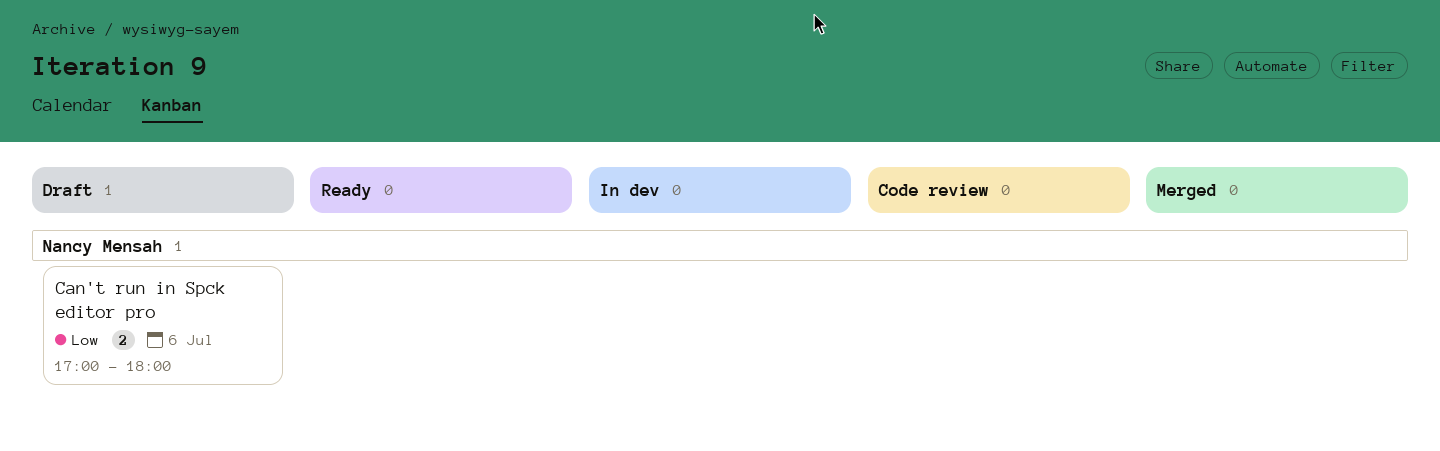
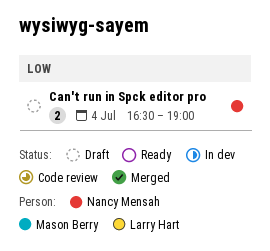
Can't run in Spck editor pro, day: Jul 6 -> Jul 4
Can't run in Spck editor pro, begins: 17:00 -> 16:30
Can't run in Spck editor pro, ends: 18:00 -> 19:00

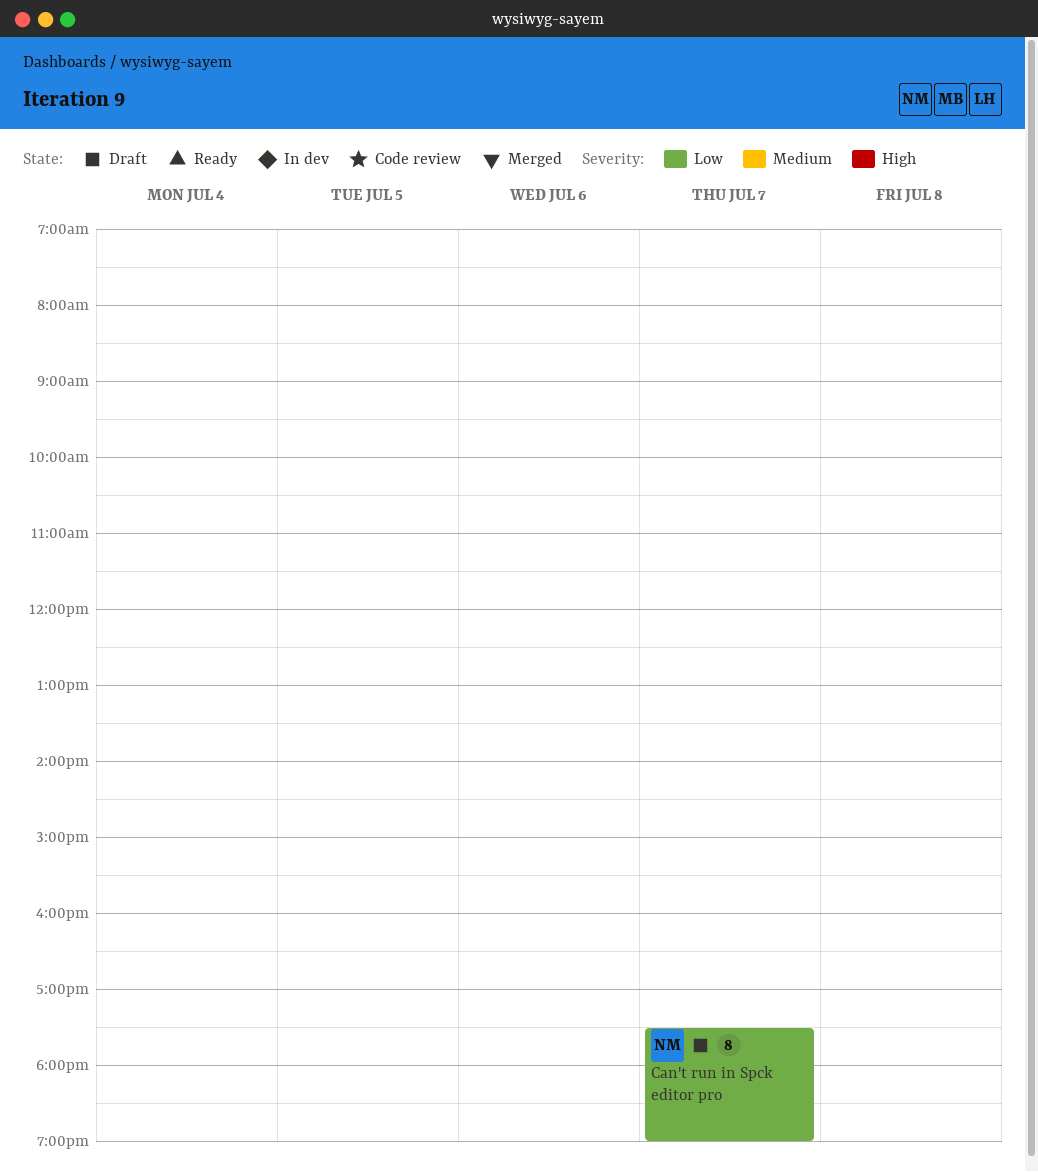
Can't run in Spck editor pro, estimate: 2 -> 8
Can't run in Spck editor pro, day: Jul 4 -> Jul 7
Can't run in Spck editor pro, begins: 16:30 -> 17:30

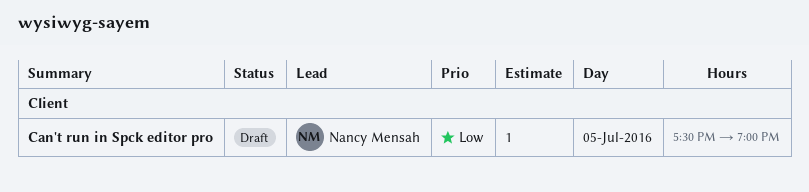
Can't run in Spck editor pro, estimate: 8 -> 1
Can't run in Spck editor pro, day: Jul 7 -> Jul 5

